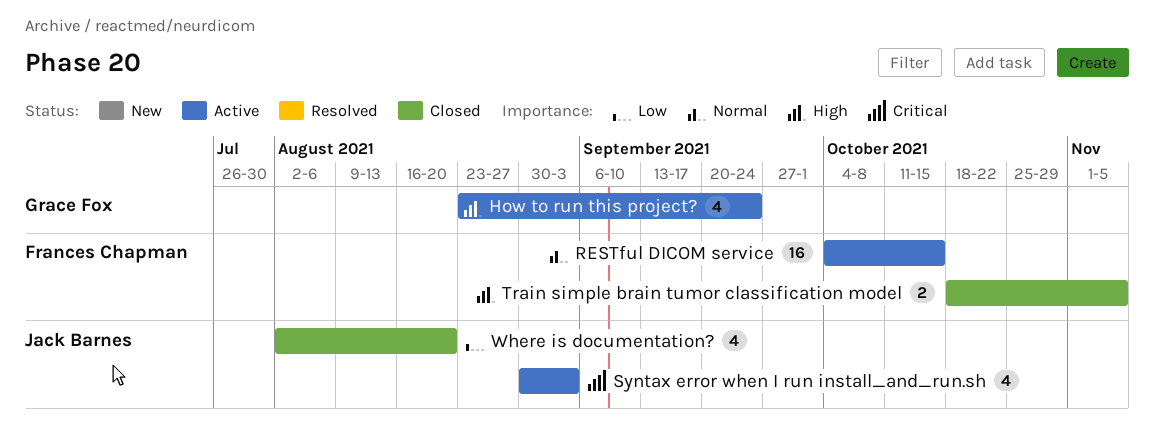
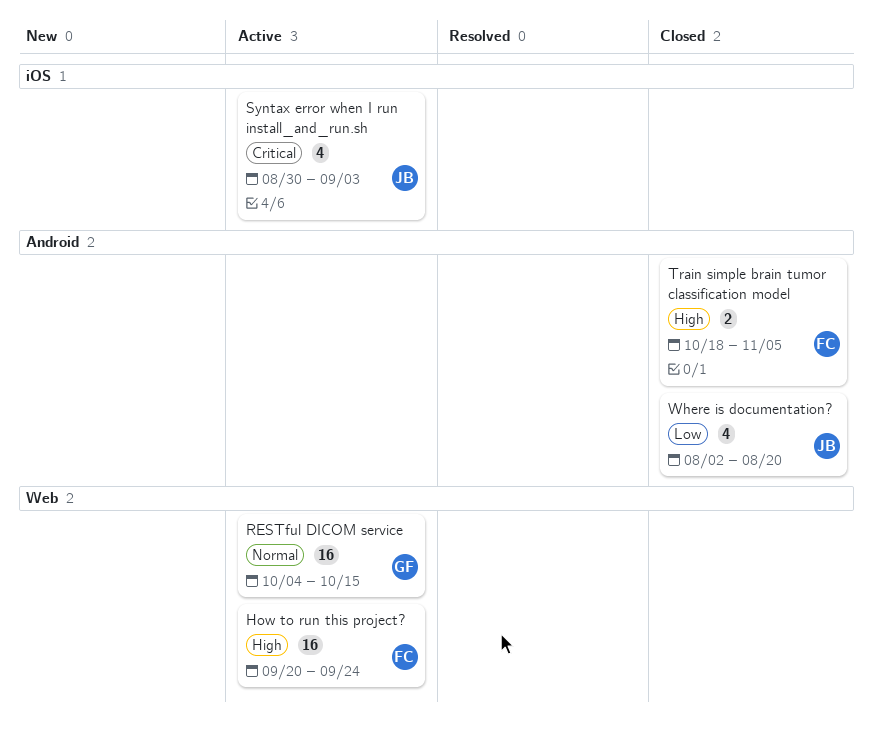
How to run this project?, owner: Grace Fox -> Frances Chapman
How to run this project?, estimate: 4 -> 16
How to run this project?, start: Aug 23 -> Sep 20
RESTful DICOM service, owner: Frances Chapman -> Grace Fox

